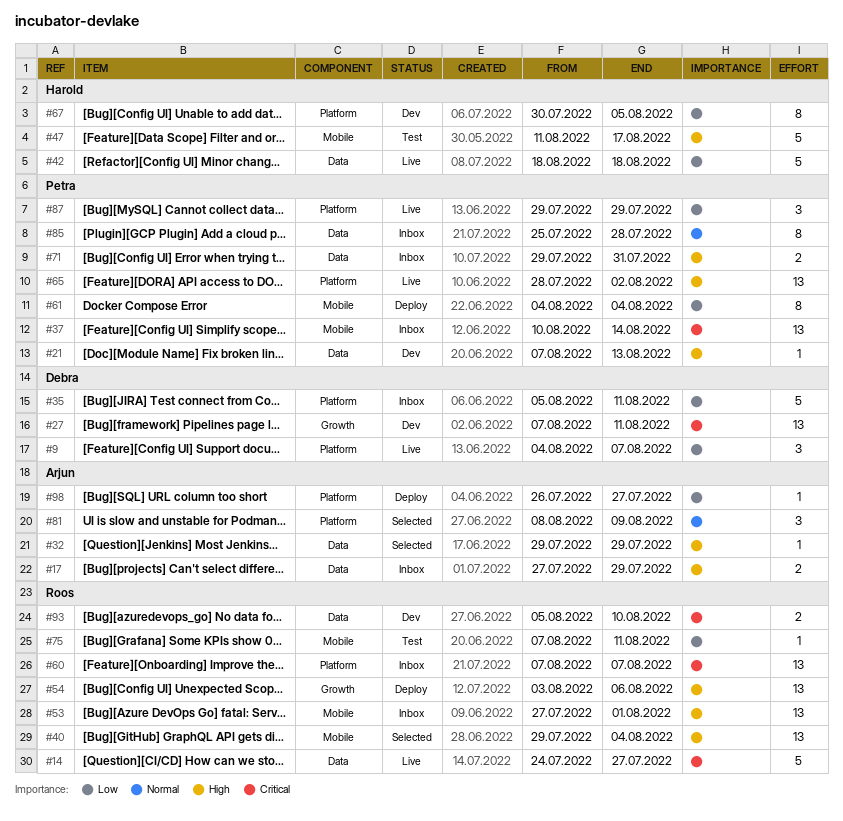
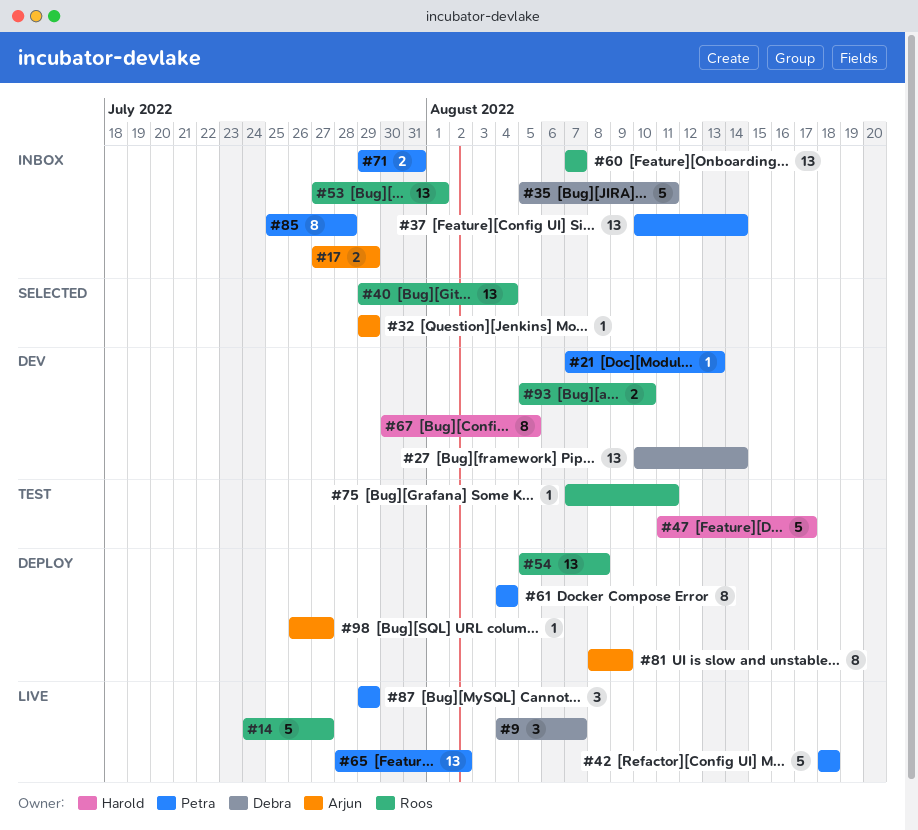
#27, start: Aug 7 -> Aug 10
#27, due: Aug 11 -> Aug 14
#42, owner: Harold -> Petra
#54, start: Aug 3 -> Aug 5
#54, due: Aug 6 -> Aug 8
#81, status: Selected -> Deploy
#81, estimate: 3 -> 8

